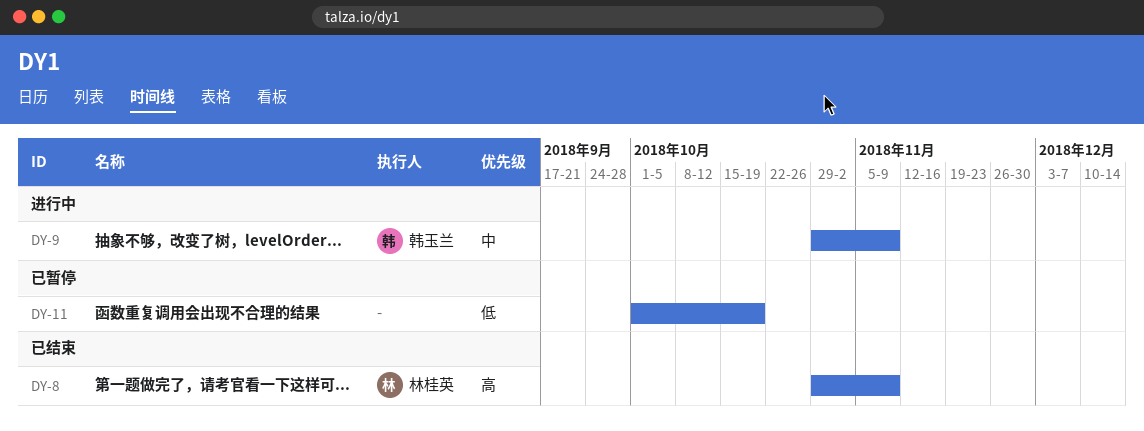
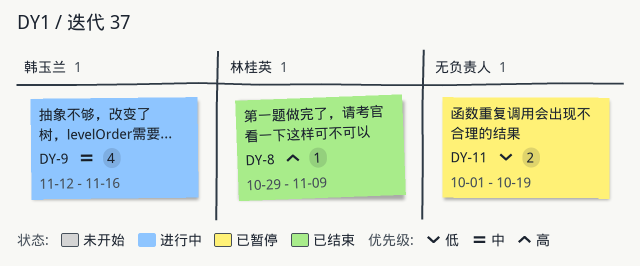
DY-9, start: Oct 29 -> Nov 12
DY-9, due: Nov 9 -> Nov 16

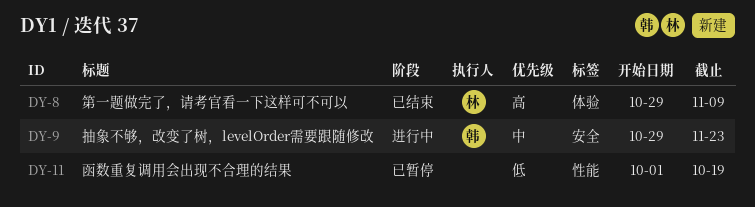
DY-9, start: Nov 12 -> Oct 29
DY-9, due: Nov 16 -> Nov 23

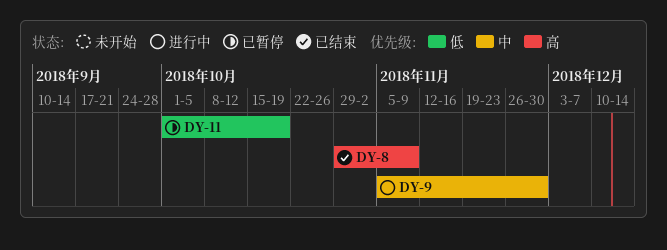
DY-9, start: Oct 29 -> Nov 5
DY-9, due: Nov 23 -> Nov 30

